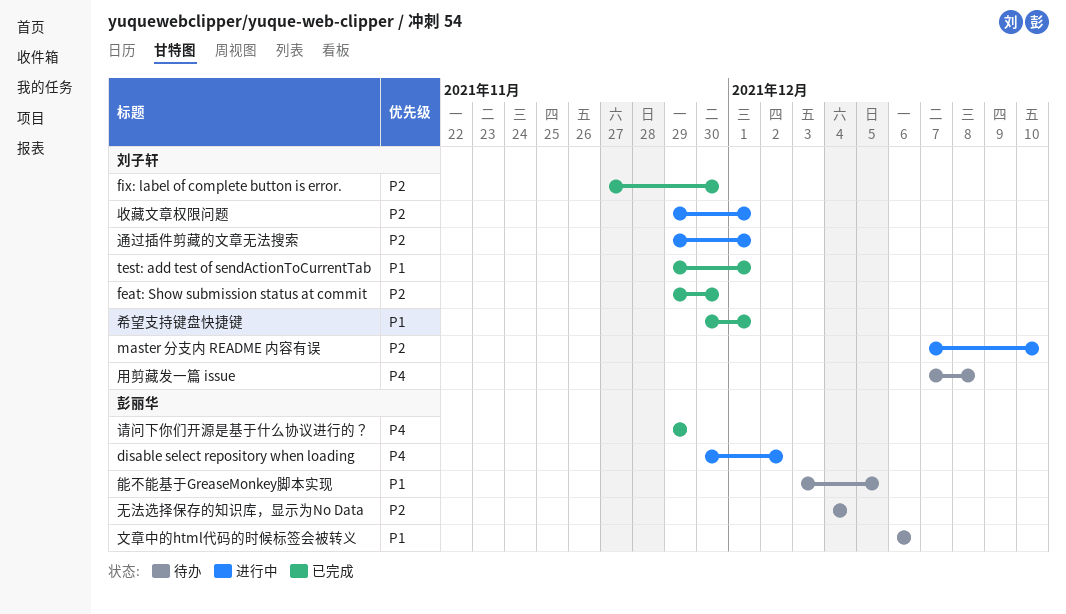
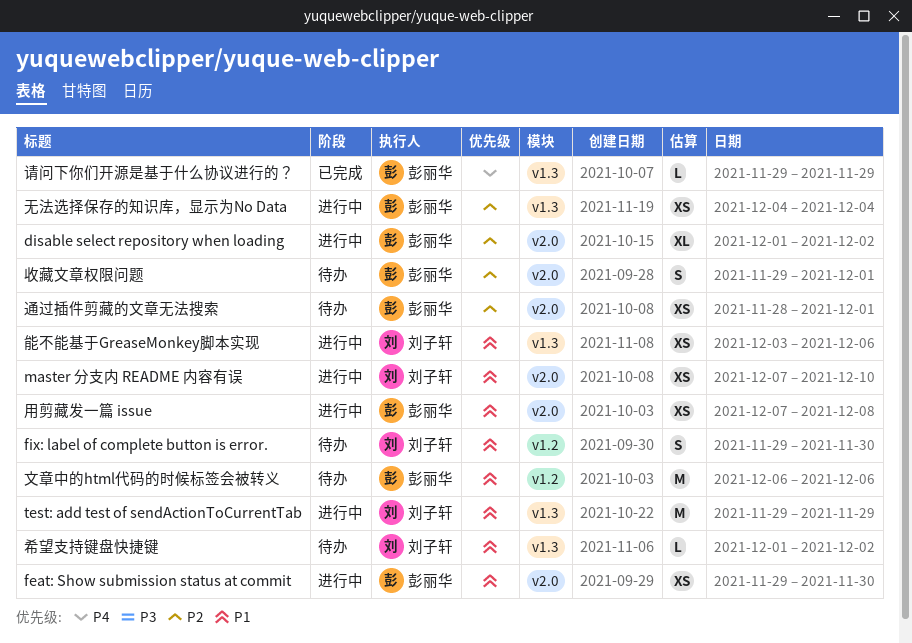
disable select repository when loading, priority: P4 -> P2
disable select repository when loading, start: Nov 30 -> Dec 1
feat: Show submission status at commit, status: 已完成 -> 进行中
feat: Show submission status at commit, owner: 刘子轩 -> 彭丽华
feat: Show submission status at commit, priority: P2 -> P1
fix: label of complete button is error., status: 已完成 -> 待办
fix: label of complete button is error., priority: P2 -> P1
fix: label of complete button is error., start: Nov 27 -> Nov 29
master 分支内 README 内容有误, priority: P2 -> P1
test: add test of sendActionToCurrentTab, status: 已完成 -> 进行中
test: add test of sendActionToCurrentTab, due: Dec 1 -> Nov 29
希望支持键盘快捷键, status: 已完成 -> 待办
希望支持键盘快捷键, start: Nov 30 -> Dec 1
希望支持键盘快捷键, due: Dec 1 -> Dec 2
收藏文章权限问题, status: 进行中 -> 待办
收藏文章权限问题, owner: 刘子轩 -> 彭丽华
无法选择保存的知识库，显示为No Data, status: 待办 -> 进行中
用剪藏发一篇 issue, status: 待办 -> 进行中
用剪藏发一篇 issue, owner: 刘子轩 -> 彭丽华
用剪藏发一篇 issue, priority: P4 -> P1
能不能基于GreaseMonkey脚本实现, status: 待办 -> 进行中
能不能基于GreaseMonkey脚本实现, owner: 彭丽华 -> 刘子轩
能不能基于GreaseMonkey脚本实现, due: Dec 5 -> Dec 6
通过插件剪藏的文章无法搜索, status: 进行中 -> 待办
通过插件剪藏的文章无法搜索, owner: 刘子轩 -> 彭丽华
通过插件剪藏的文章无法搜索, start: Nov 29 -> Nov 28

